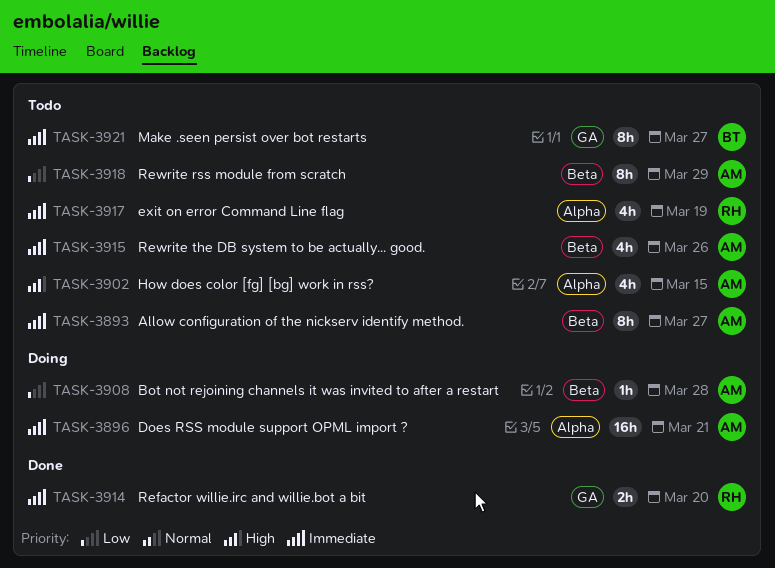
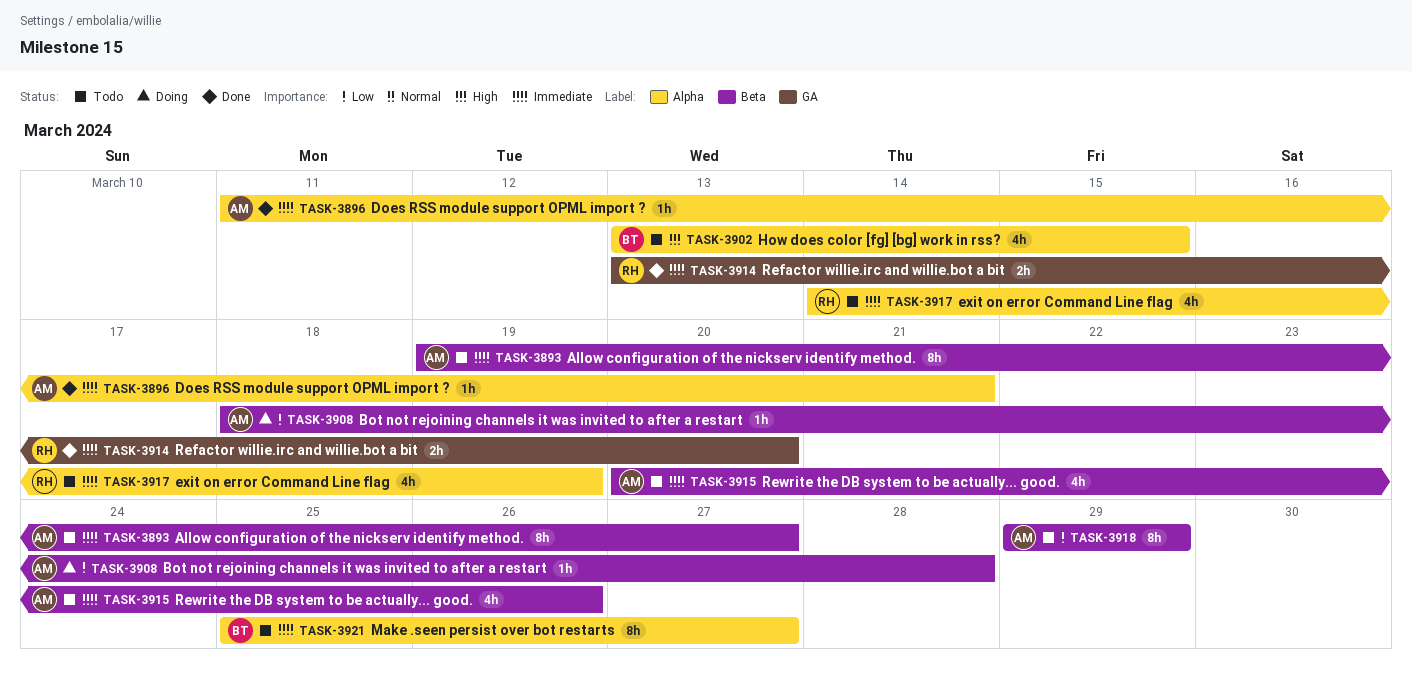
TASK-3896, status: Doing -> Done
TASK-3896, estimate: 16h -> 1h
TASK-3902, owner: AM -> BT
TASK-3921, label: GA -> Alpha

